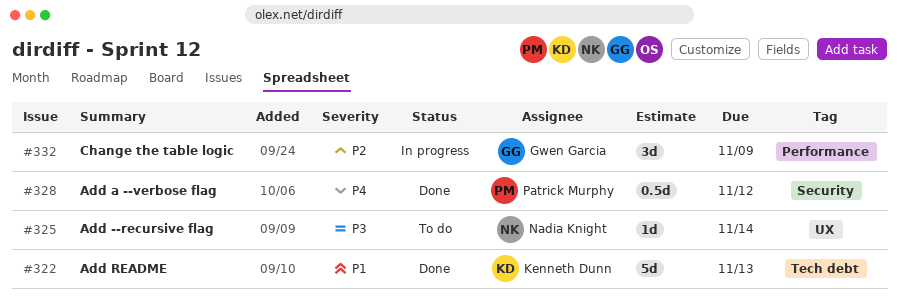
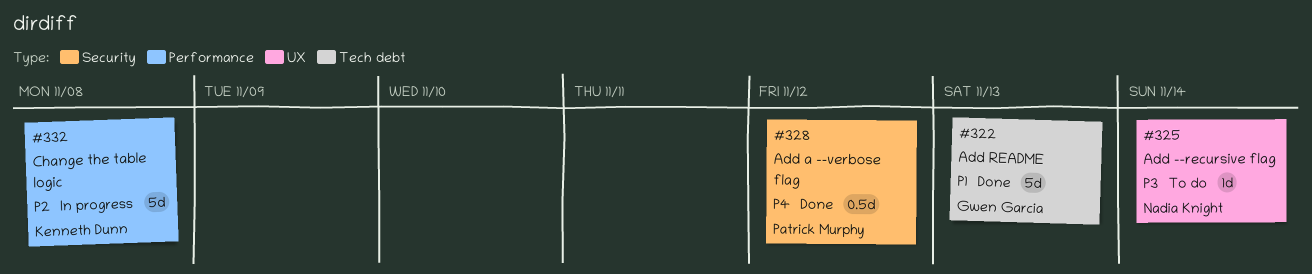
#322, owner: Kenneth Dunn -> Gwen Garcia
#332, owner: Gwen Garcia -> Kenneth Dunn
#332, estimate: 3d -> 5d
#332, due: Nov 9 -> Nov 8

